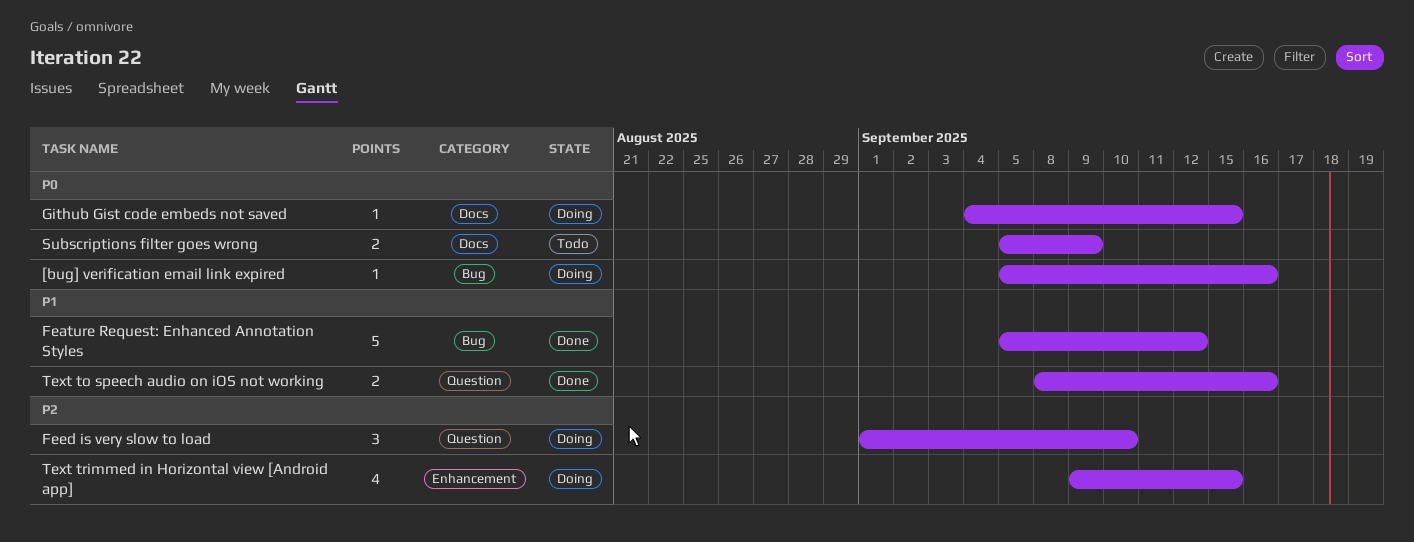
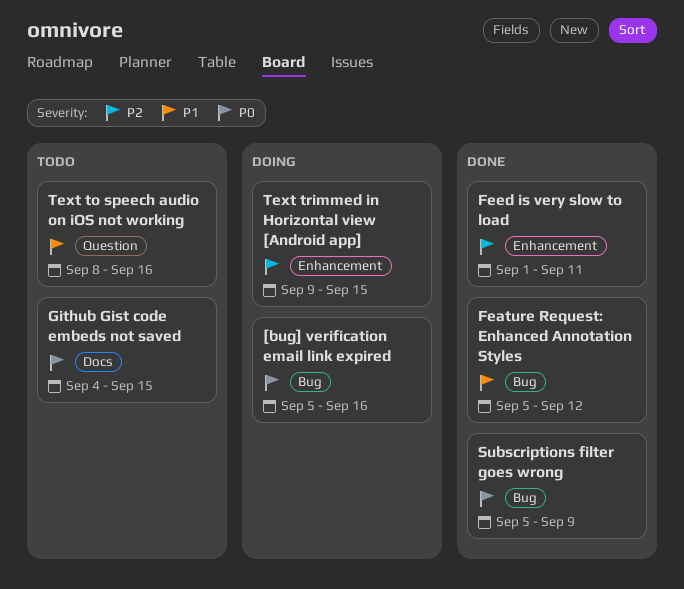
Feed is very slow to load, status: Doing -> Done
Feed is very slow to load, label: Question -> Enhancement
Feed is very slow to load, due: Sep 10 -> Sep 11
Github Gist code embeds not saved, status: Doing -> Todo
Subscriptions filter goes wrong, status: Todo -> Done
Subscriptions filter goes wrong, label: Docs -> Bug
Text to speech audio on iOS not working, status: Done -> Todo

